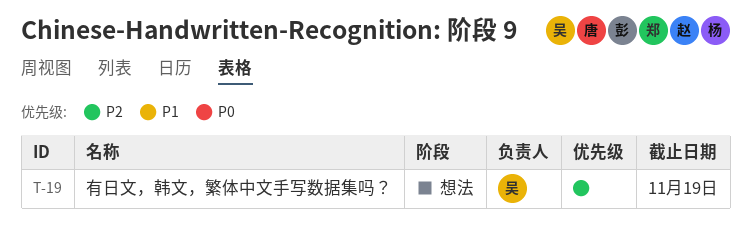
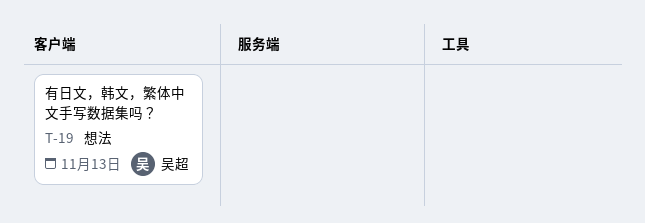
T-19, due: Nov 19 -> Nov 13

